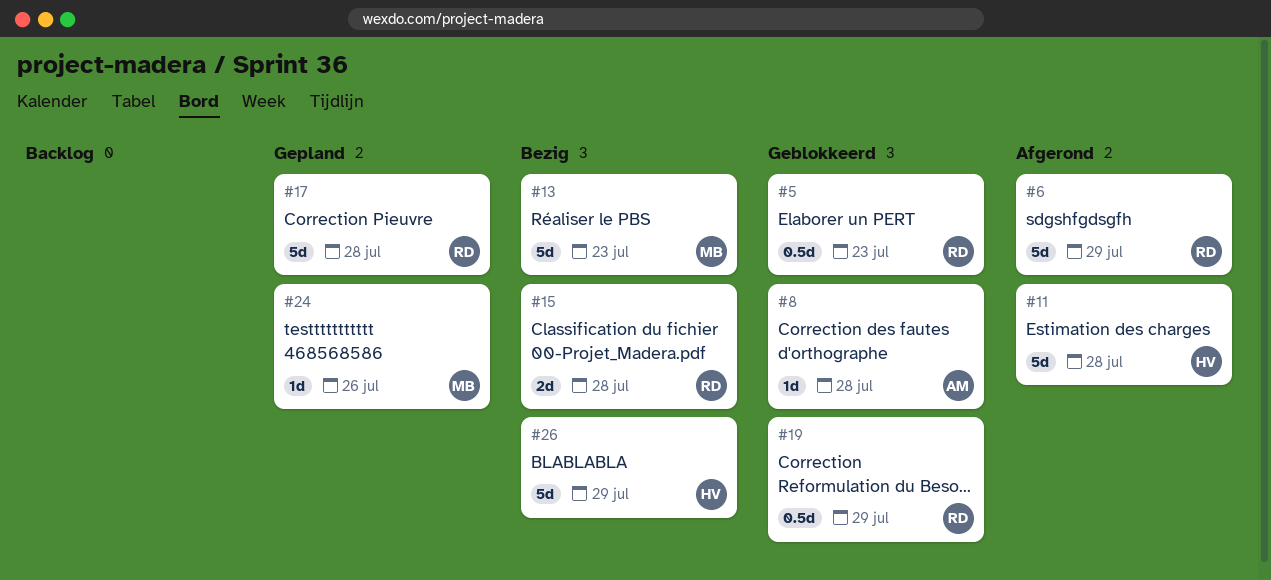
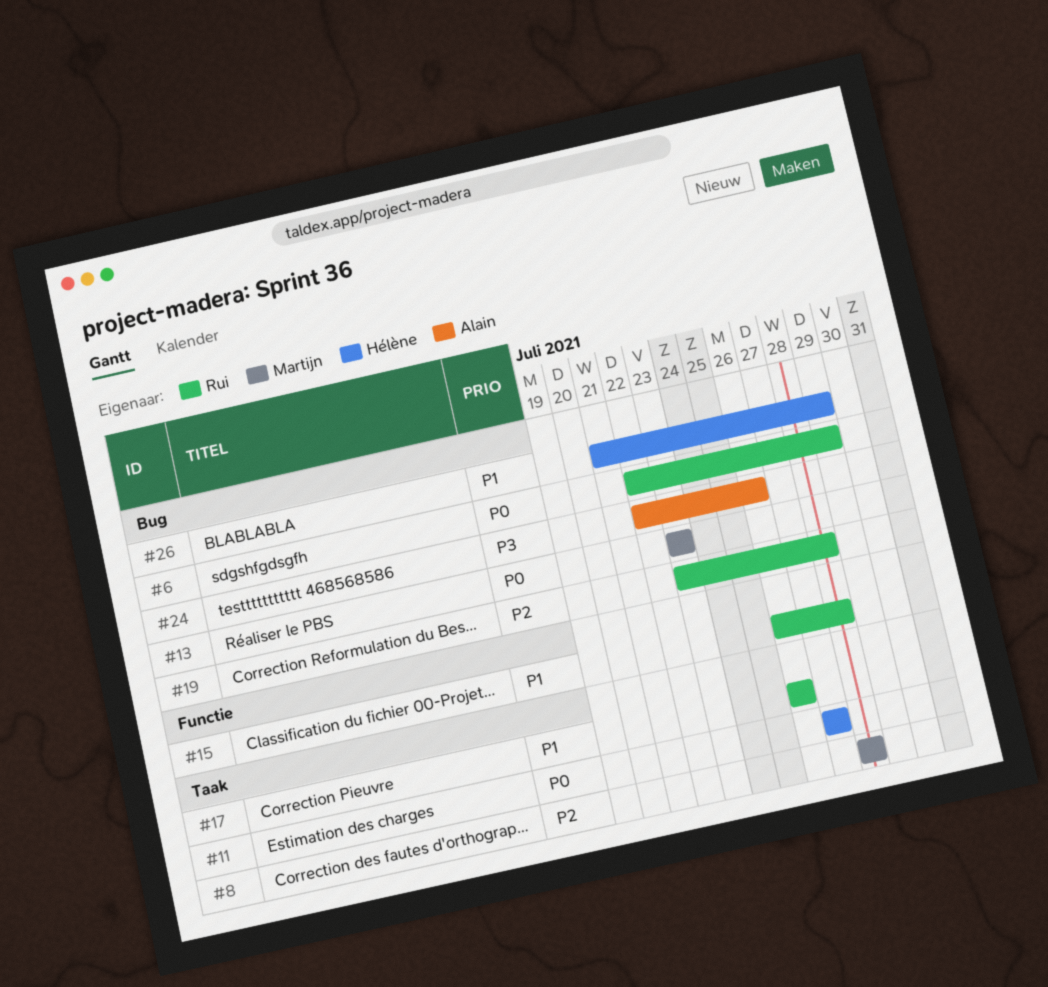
#5: present -> none
#8, owner: Alain -> Martijn
#11, due: Jul 28 -> Jul 27
#17, due: Jul 28 -> Jul 26
#19, due: Jul 29 -> Jul 28
#24, owner: Martijn -> Alain

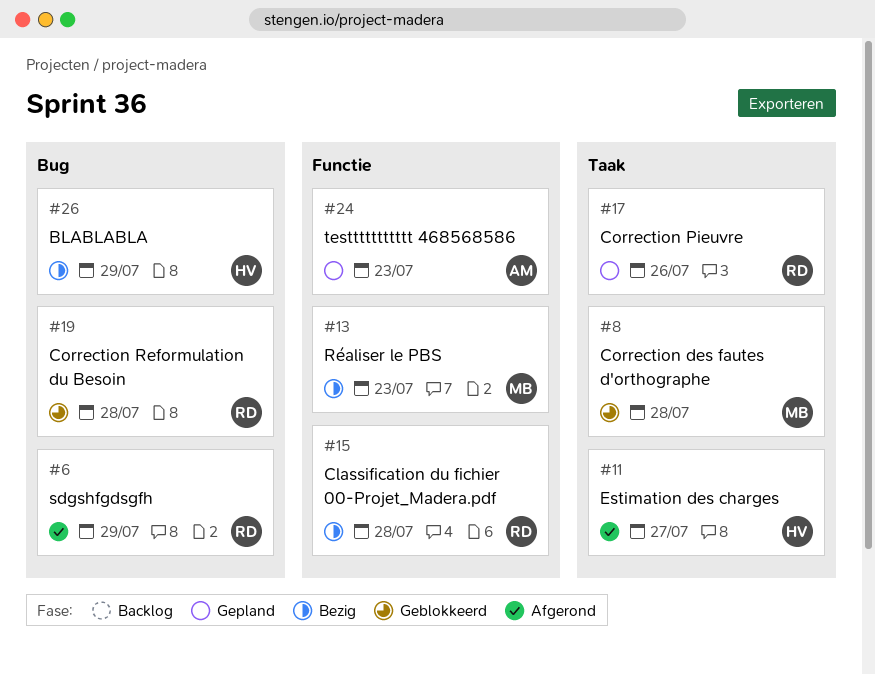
#13, label: Bug -> Functie
#24, label: Bug -> Functie
#24, due: Jul 26 -> Jul 23

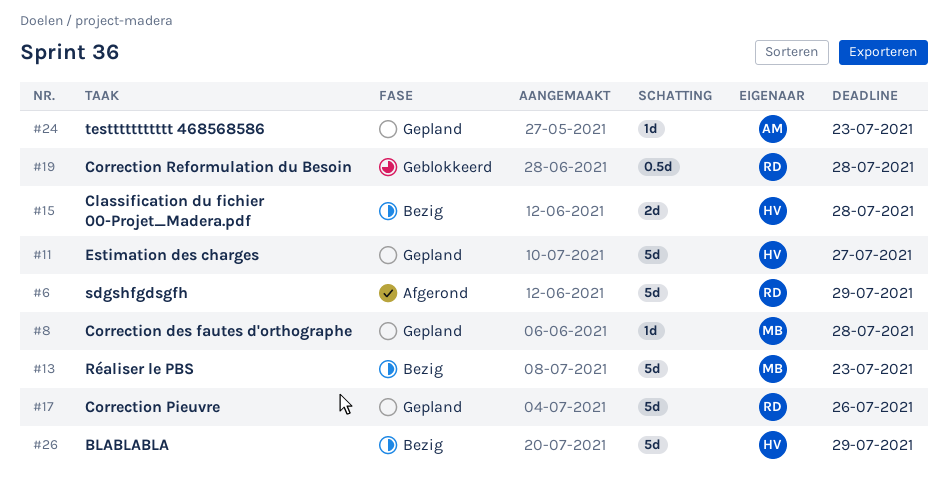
#8, status: Geblokkeerd -> Gepland
#11, status: Afgerond -> Gepland
#15, owner: RD -> HV

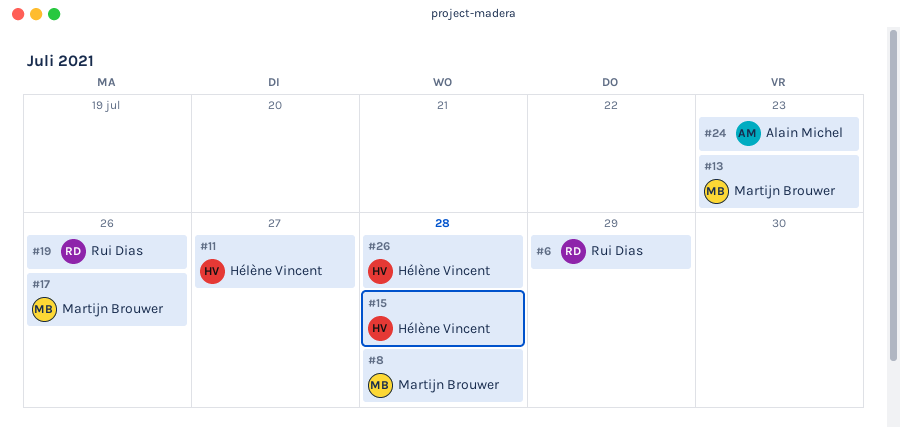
#17, owner: Rui Dias -> Martijn Brouwer
#19, due: Jul 28 -> Jul 26
#26, due: Jul 29 -> Jul 28

